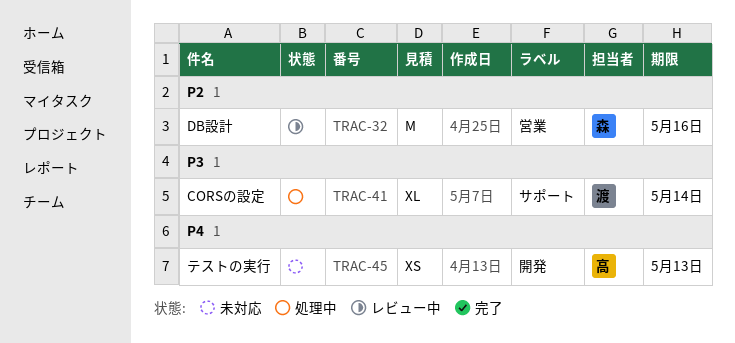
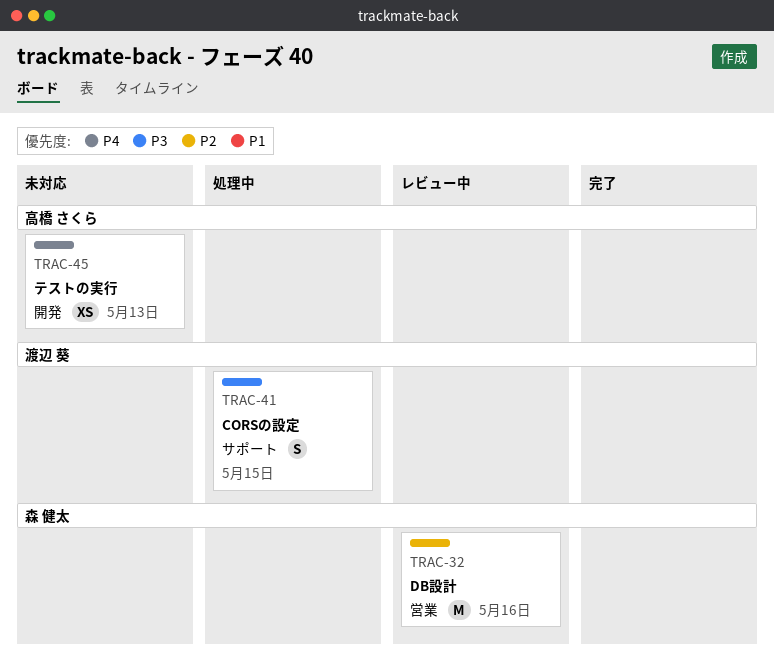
TRAC-41, estimate: XL -> S
TRAC-41, due: May 14 -> May 15

